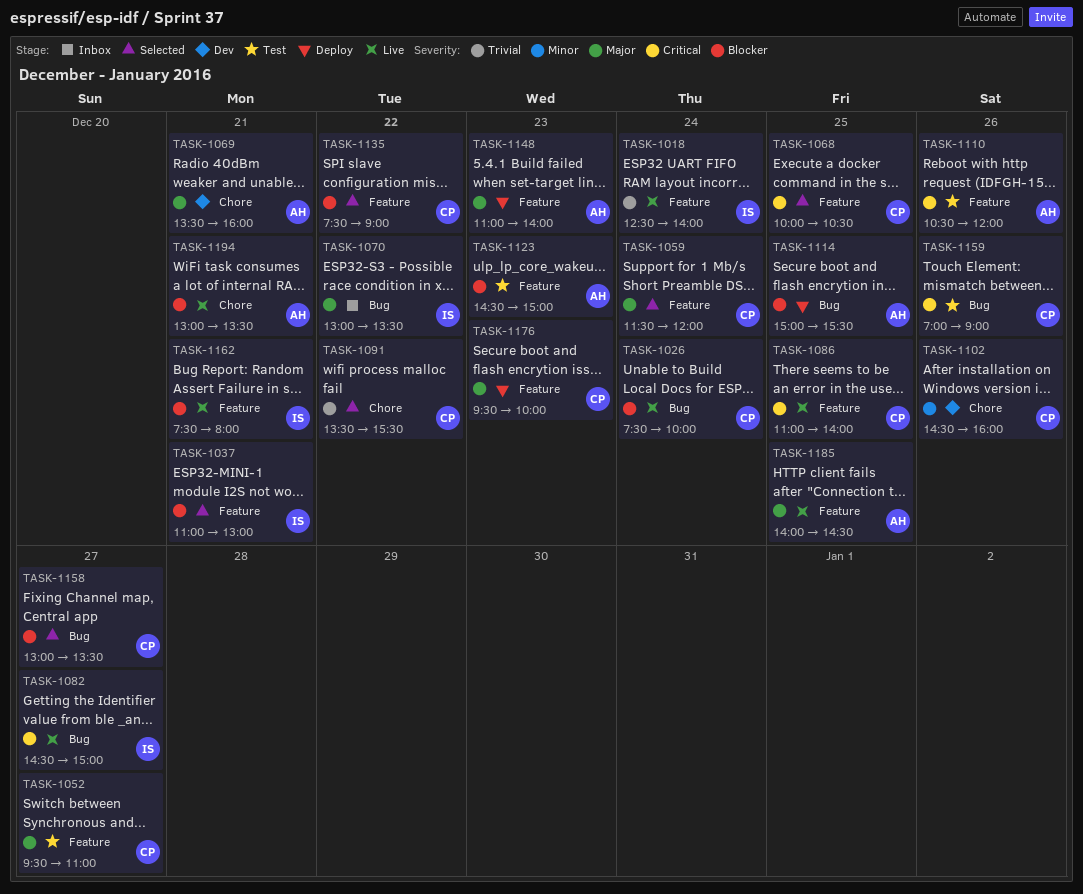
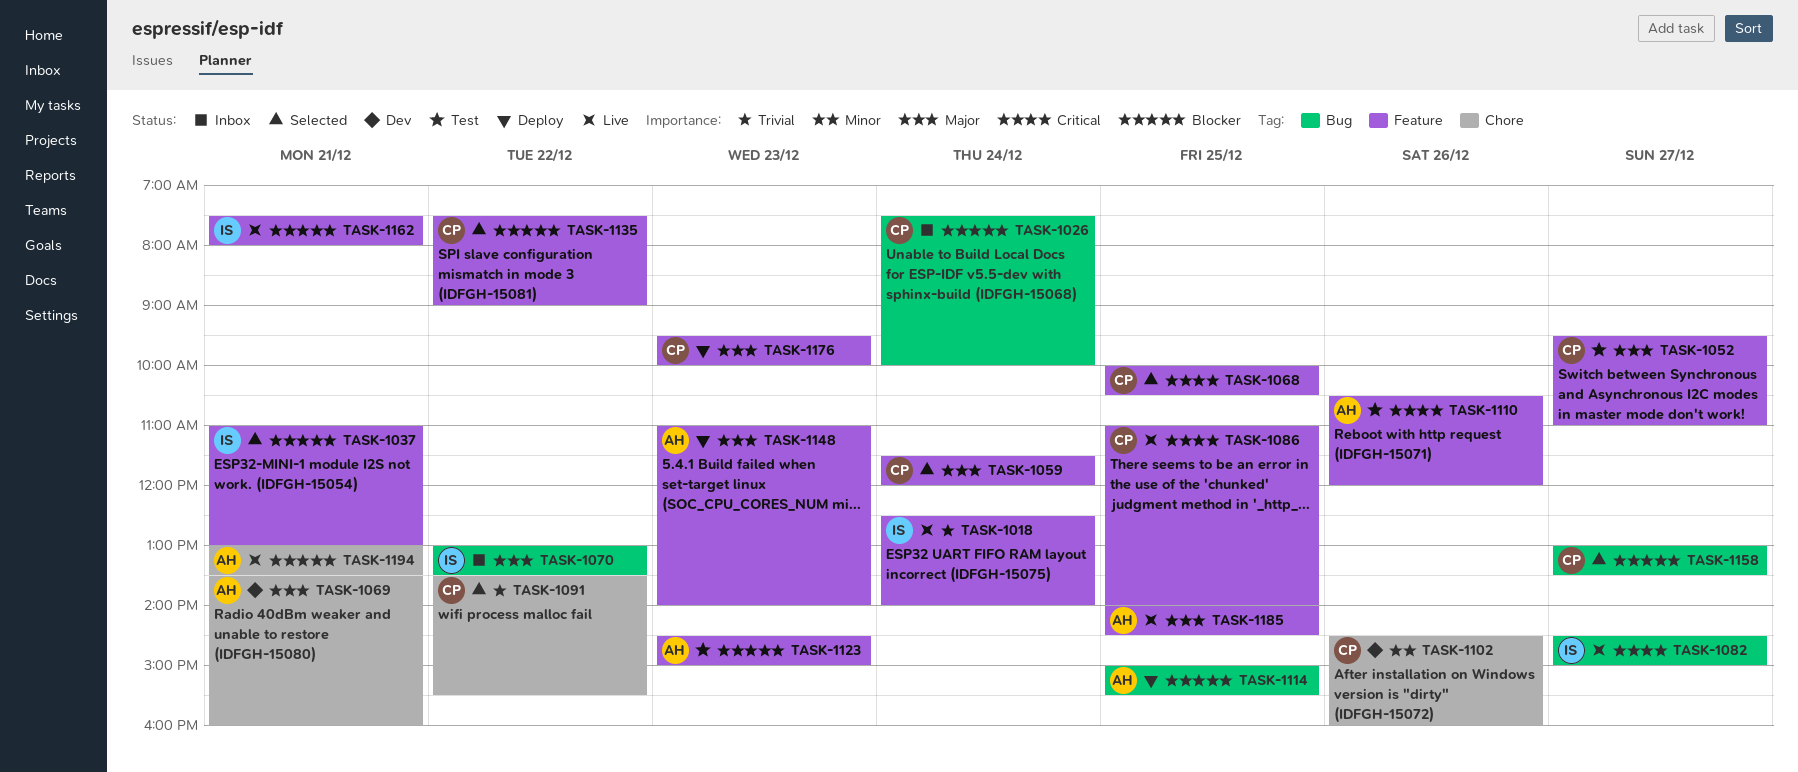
TASK-1026, status: Live -> Inbox
TASK-1159: present -> none

